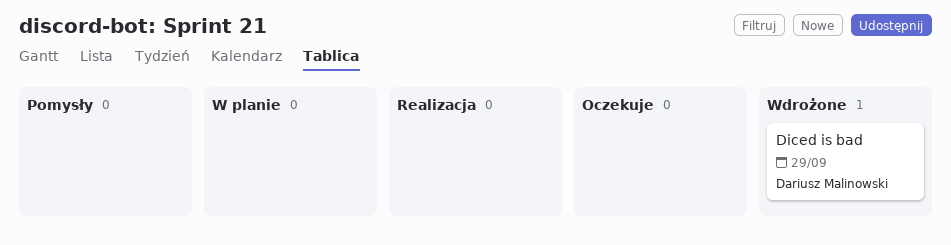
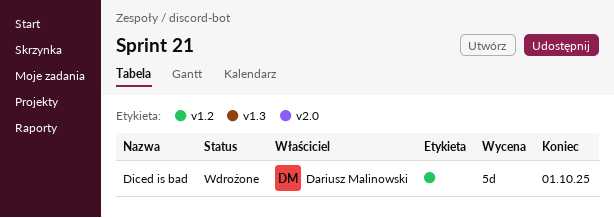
Diced is bad, due: Sep 29 -> Oct 1

